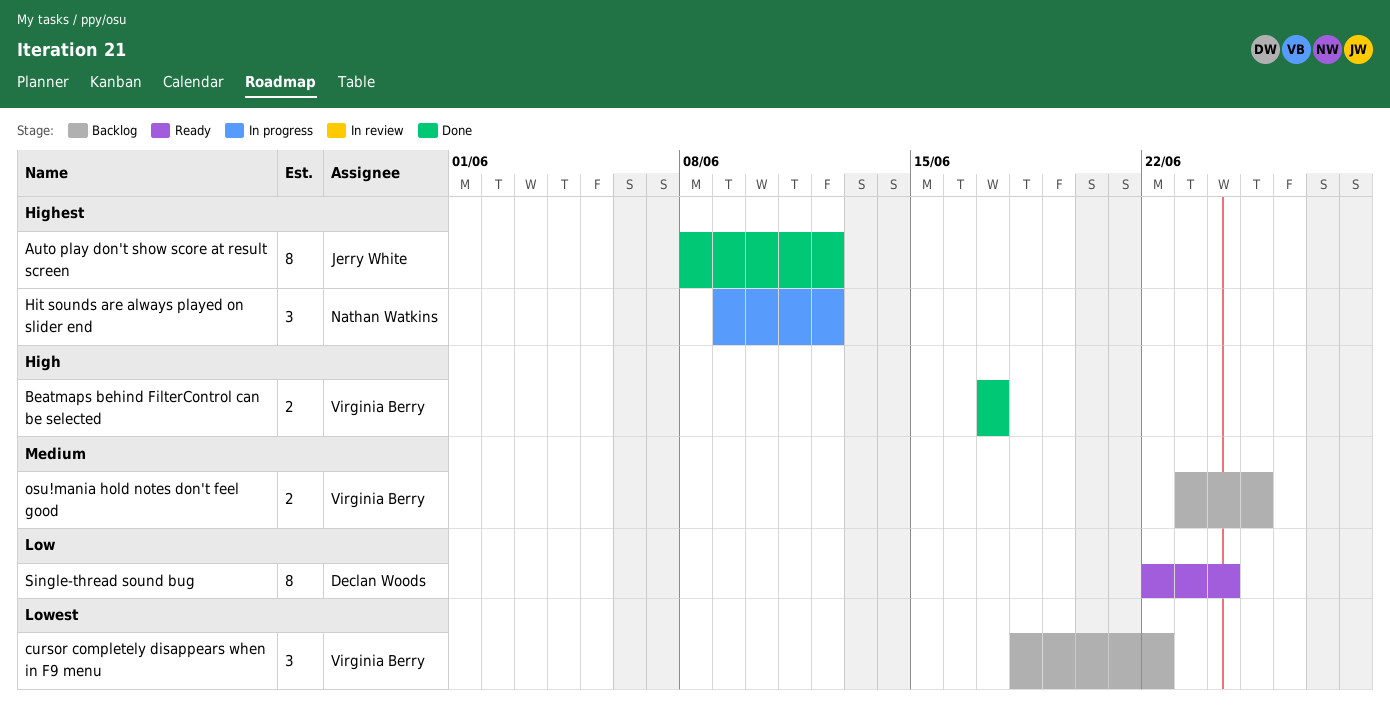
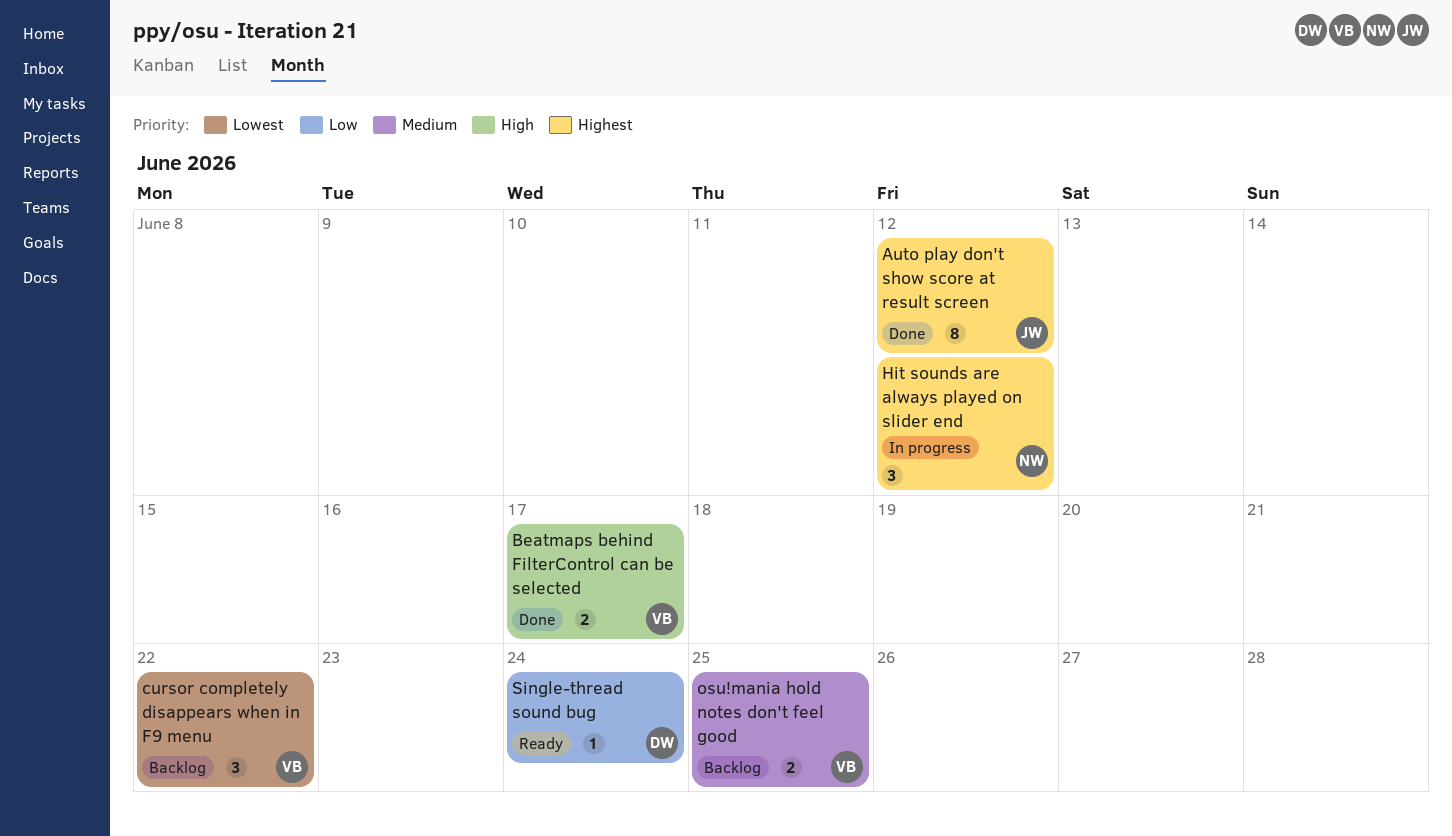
Single-thread sound bug, estimate: 8 -> 1

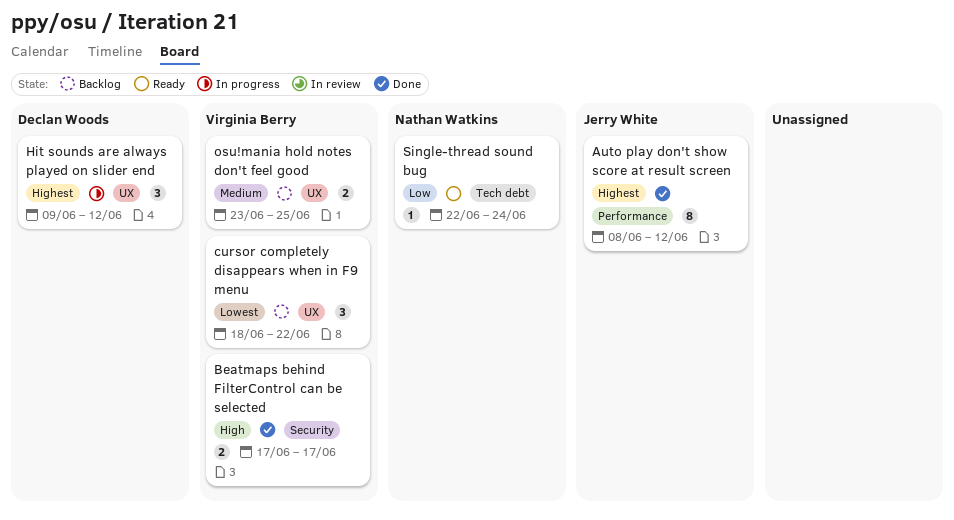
Hit sounds are always played on slider end, owner: Nathan Watkins -> Declan Woods
Single-thread sound bug, owner: Declan Woods -> Nathan Watkins

